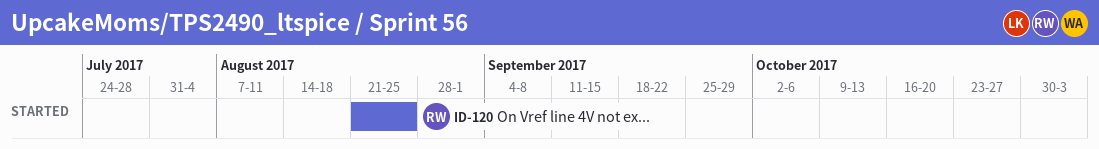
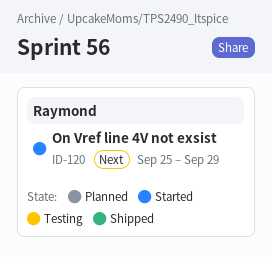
ID-120, start: Aug 21 -> Sep 25
ID-120, due: Aug 25 -> Sep 29

